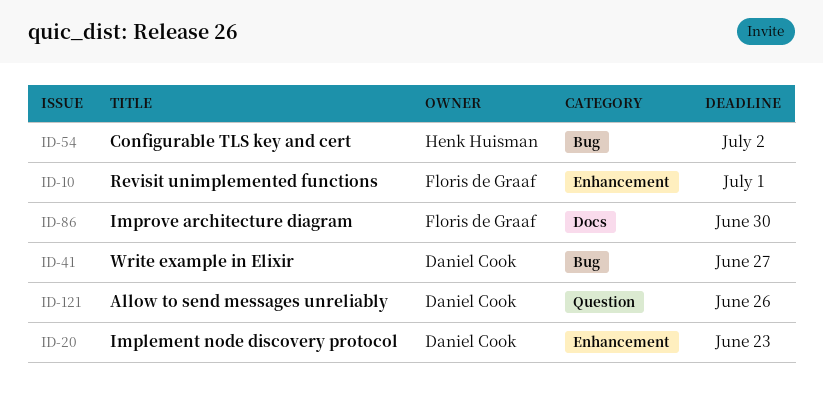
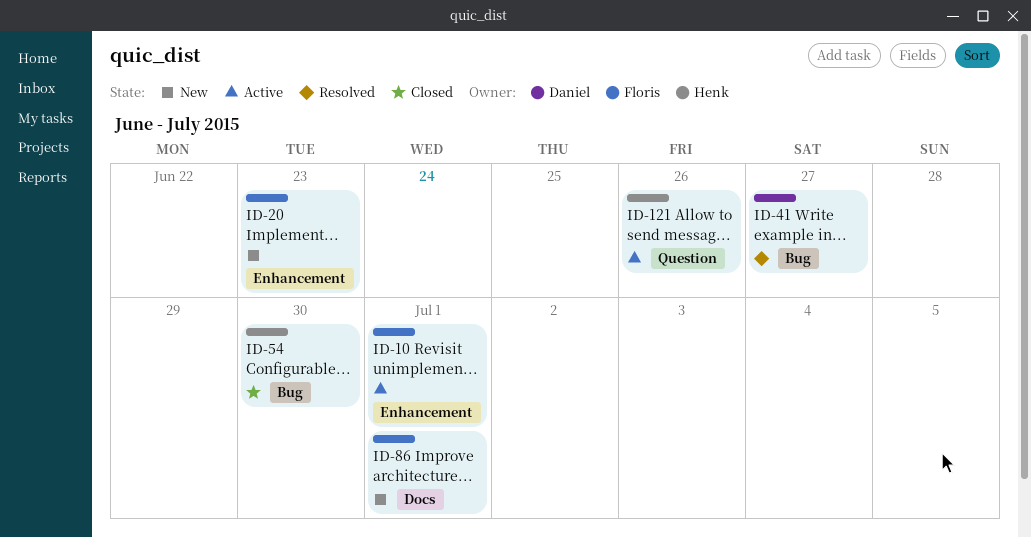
ID-20, owner: Daniel Cook -> Floris de Graaf
ID-54, due: Jul 2 -> Jun 30
ID-86, due: Jun 30 -> Jul 1
ID-121, owner: Daniel Cook -> Henk Huisman

